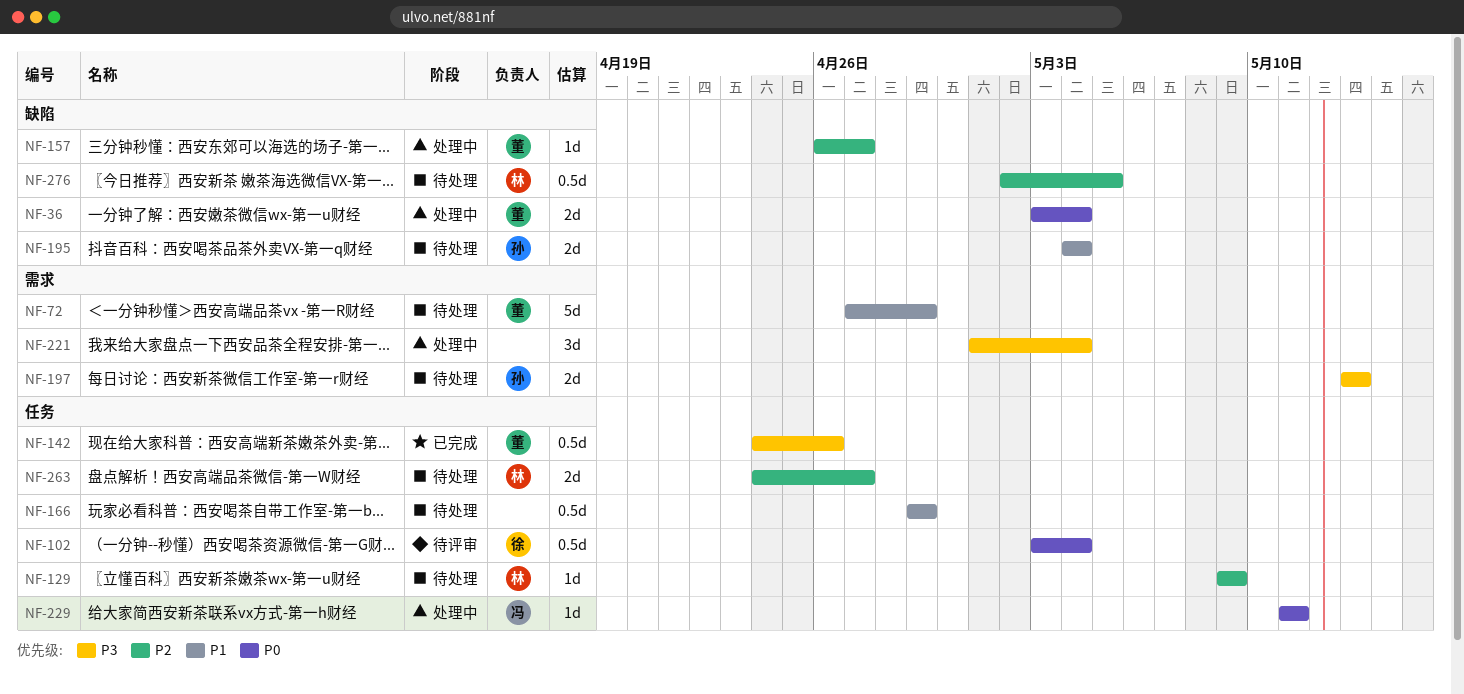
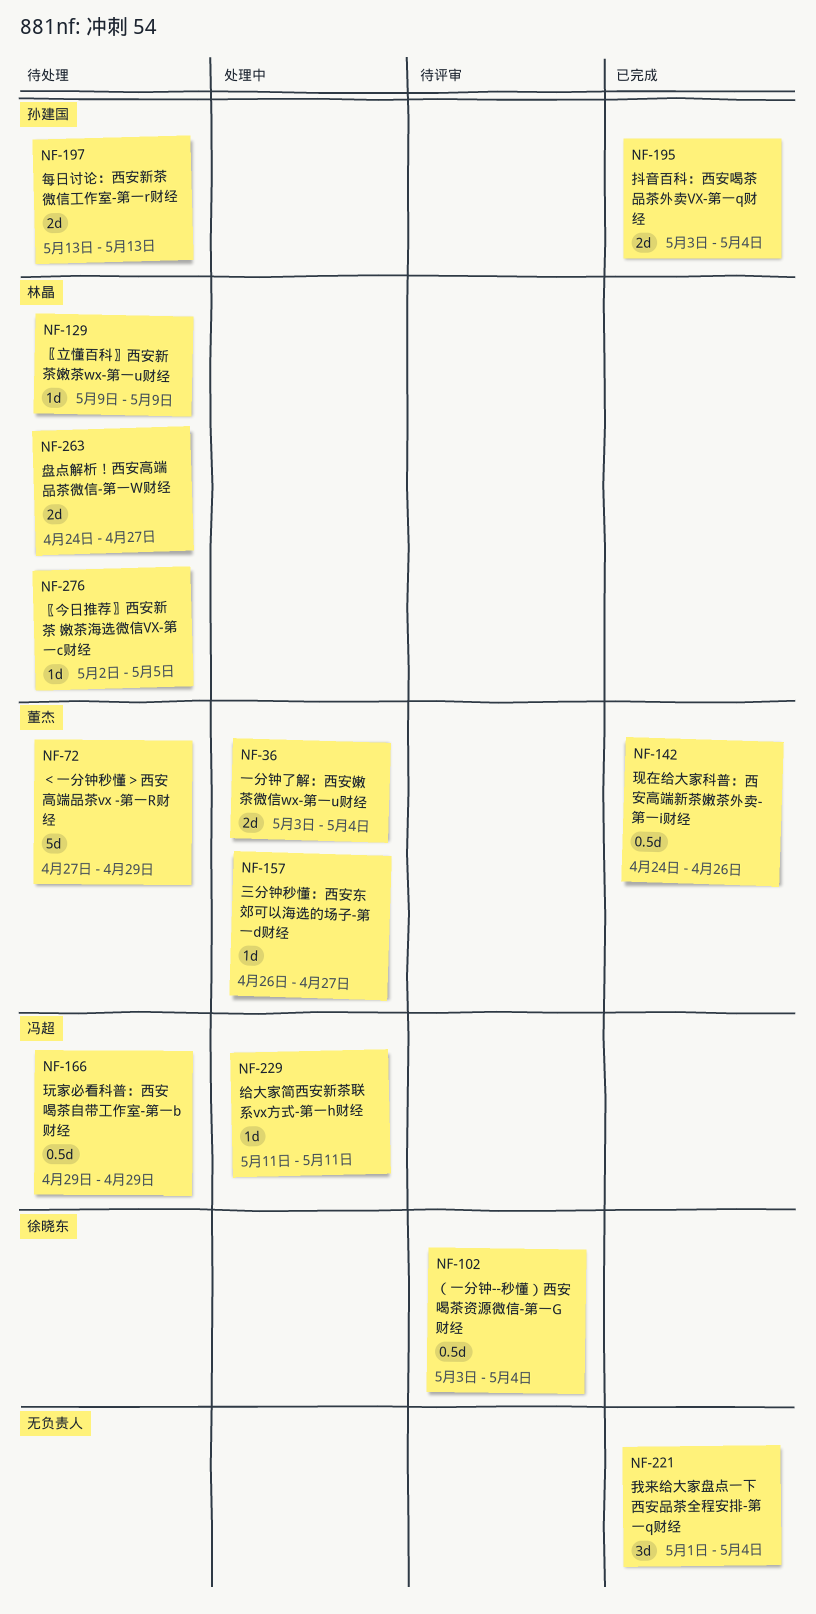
NF-166, owner: none -> 冯超
NF-195, status: 待处理 -> 已完成
NF-195, start: May 4 -> May 3
NF-221, status: 处理中 -> 已完成
NF-276, estimate: 0.5d -> 1d

